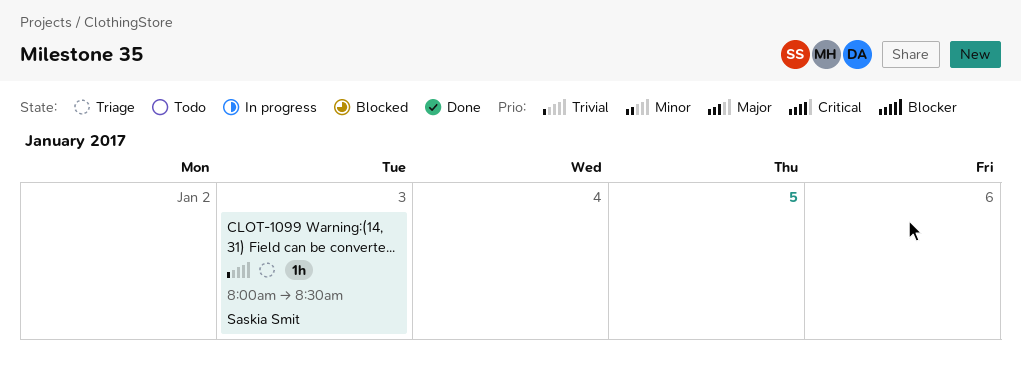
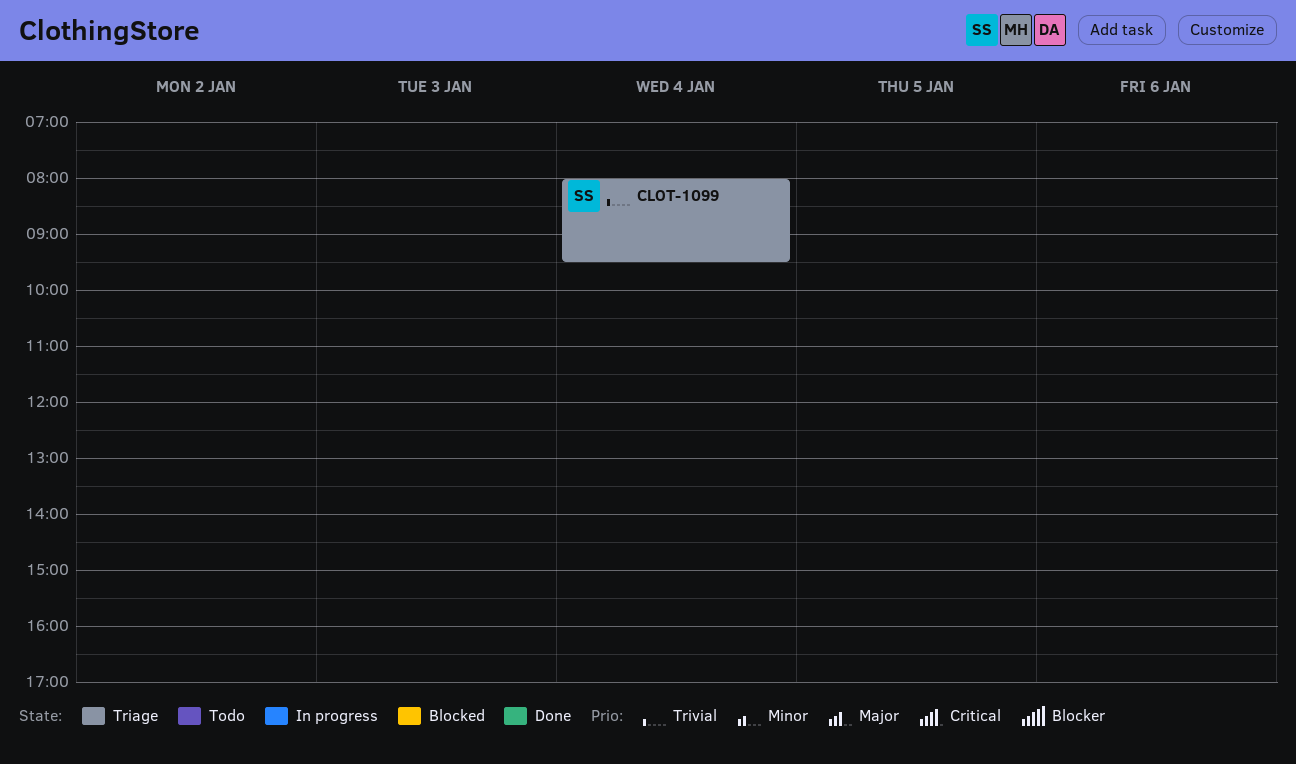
CLOT-1099, day: Jan 3 -> Jan 4
CLOT-1099, ends: 08:30 -> 09:30

